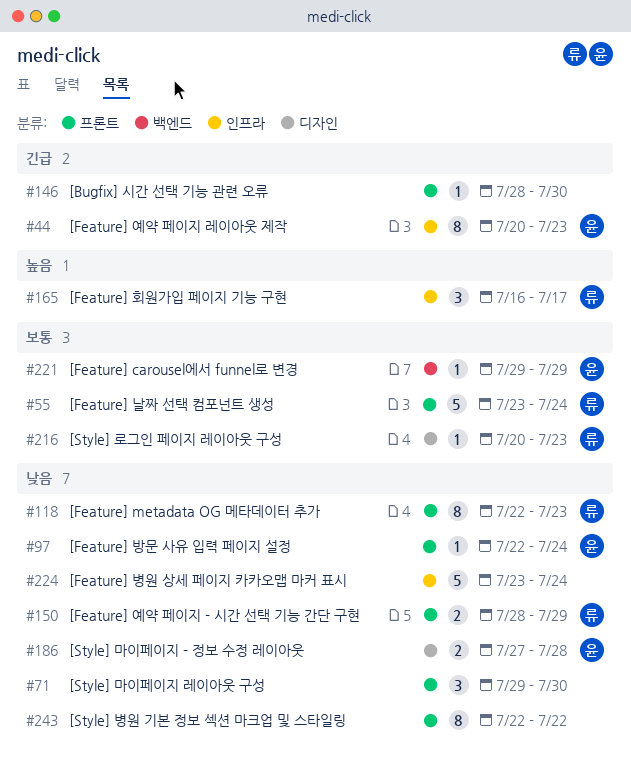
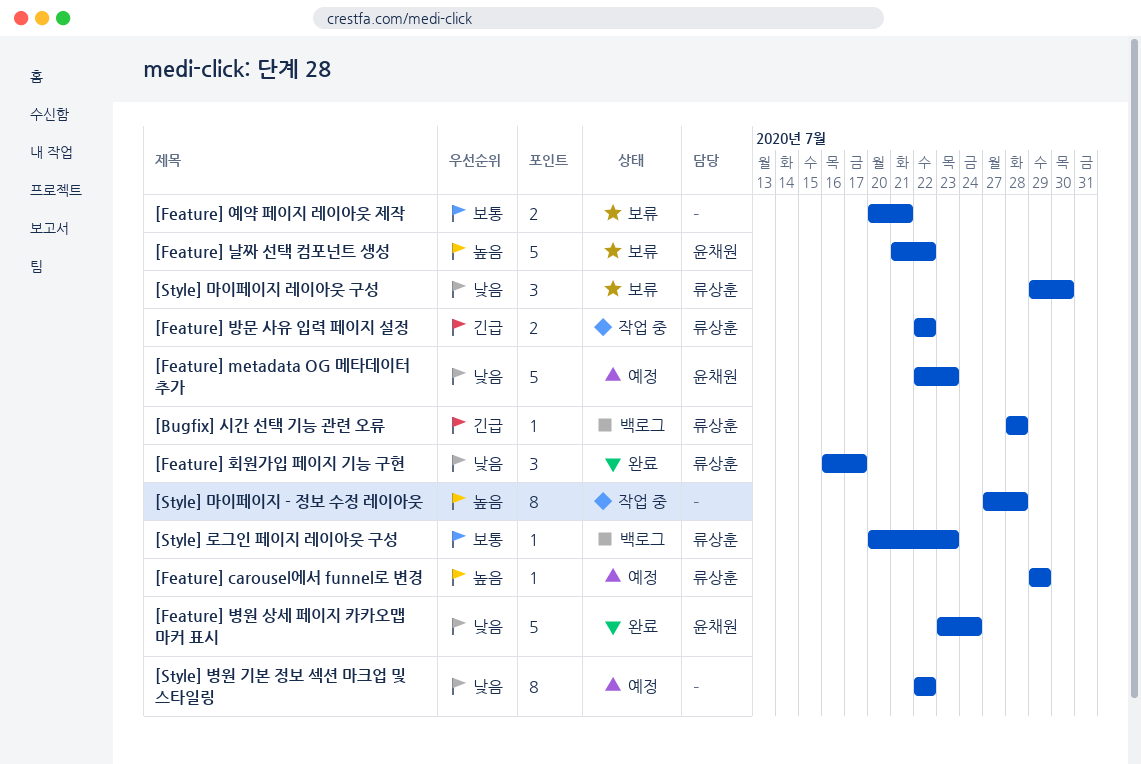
[Bugfix] 시간 선택 기능 관련 오류, owner: none -> 류상훈
[Bugfix] 시간 선택 기능 관련 오류, due: Jul 30 -> Jul 28
[Feature] carousel에서 funnel로 변경, owner: 윤채원 -> 류상훈
[Feature] carousel에서 funnel로 변경, priority: 보통 -> 높음
[Feature] metadata OG 메타데이터 추가, owner: 류상훈 -> 윤채원
[Feature] metadata OG 메타데이터 추가, estimate: 8 -> 5
[Feature] 날짜 선택 컴포넌트 생성, owner: 류상훈 -> 윤채원
[Feature] 날짜 선택 컴포넌트 생성, priority: 보통 -> 높음
[Feature] 날짜 선택 컴포넌트 생성, start: Jul 23 -> Jul 21
[Feature] 날짜 선택 컴포넌트 생성, due: Jul 24 -> Jul 22
[Feature] 방문 사유 입력 페이지 설정, owner: 윤채원 -> 류상훈
[Feature] 방문 사유 입력 페이지 설정, priority: 낮음 -> 긴급
[Feature] 방문 사유 입력 페이지 설정, estimate: 1 -> 2
[Feature] 방문 사유 입력 페이지 설정, due: Jul 24 -> Jul 22
[Feature] 병원 상세 페이지 카카오맵 마커 표시, owner: none -> 윤채원
[Feature] 예약 페이지 - 시간 선택 기능 간단 구현: present -> none
[Feature] 예약 페이지 레이아웃 제작, owner: 윤채원 -> none
[Feature] 예약 페이지 레이아웃 제작, priority: 긴급 -> 보통
[Feature] 예약 페이지 레이아웃 제작, estimate: 8 -> 2
[Feature] 예약 페이지 레이아웃 제작, due: Jul 23 -> Jul 21
[Feature] 회원가입 페이지 기능 구현, priority: 높음 -> 낮음
[Style] 마이페이지 - 정보 수정 레이아웃, owner: 윤채원 -> none
[Style] 마이페이지 - 정보 수정 레이아웃, priority: 낮음 -> 높음
[Style] 마이페이지 - 정보 수정 레이아웃, estimate: 2 -> 8
[Style] 마이페이지 레이아웃 구성, owner: none -> 류상훈

